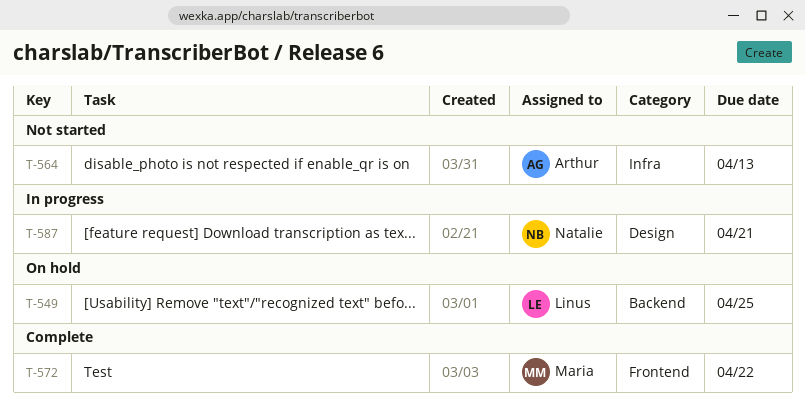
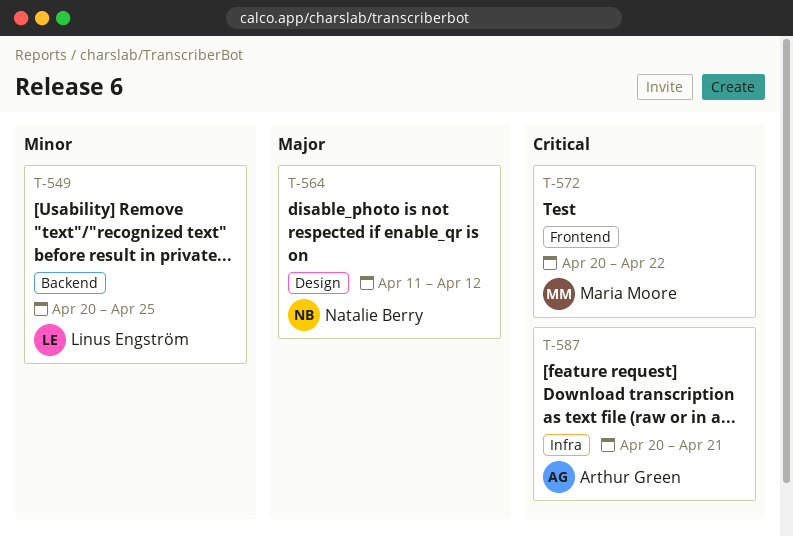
T-564, owner: Arthur Green -> Natalie Berry
T-564, label: Infra -> Design
T-564, due: Apr 13 -> Apr 12
T-587, owner: Natalie Berry -> Arthur Green
T-587, label: Design -> Infra

